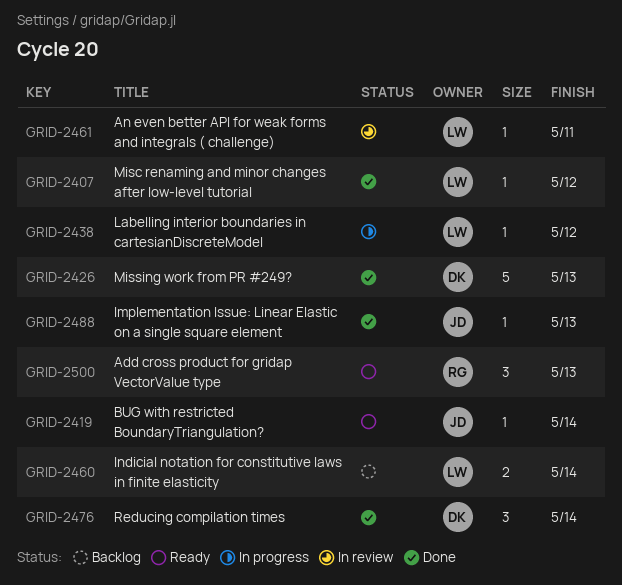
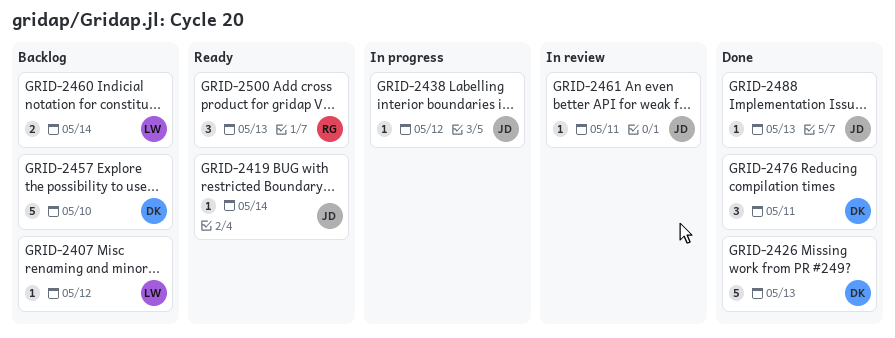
GRID-2407, status: Done -> Backlog
GRID-2438, owner: LW -> JD
GRID-2457: none -> present
GRID-2461, owner: LW -> JD
GRID-2476, due: May 14 -> May 11

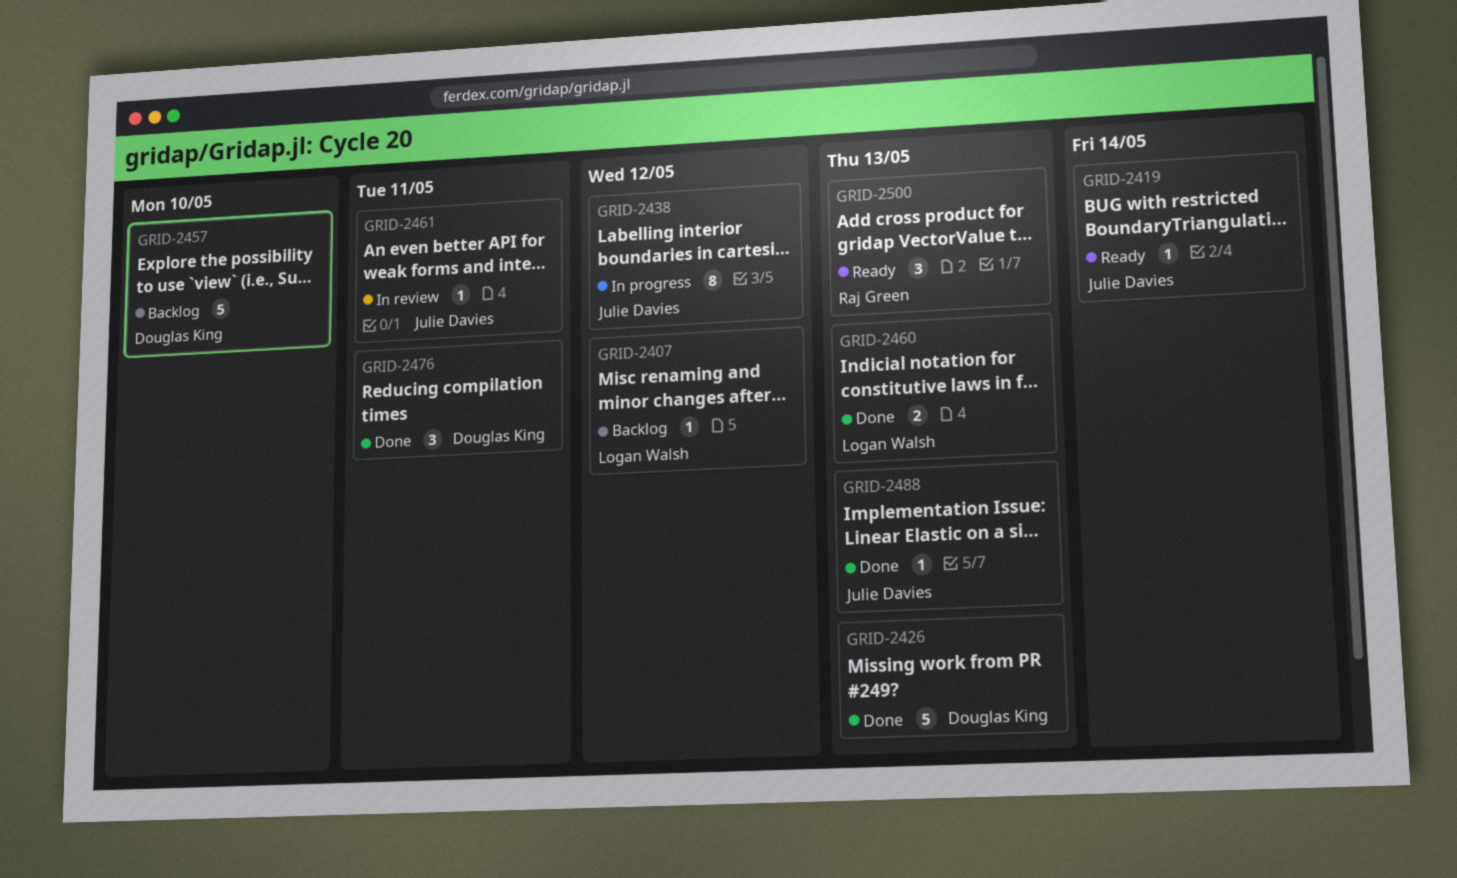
GRID-2438, estimate: 1 -> 8
GRID-2460, status: Backlog -> Done
GRID-2460, due: May 14 -> May 13

